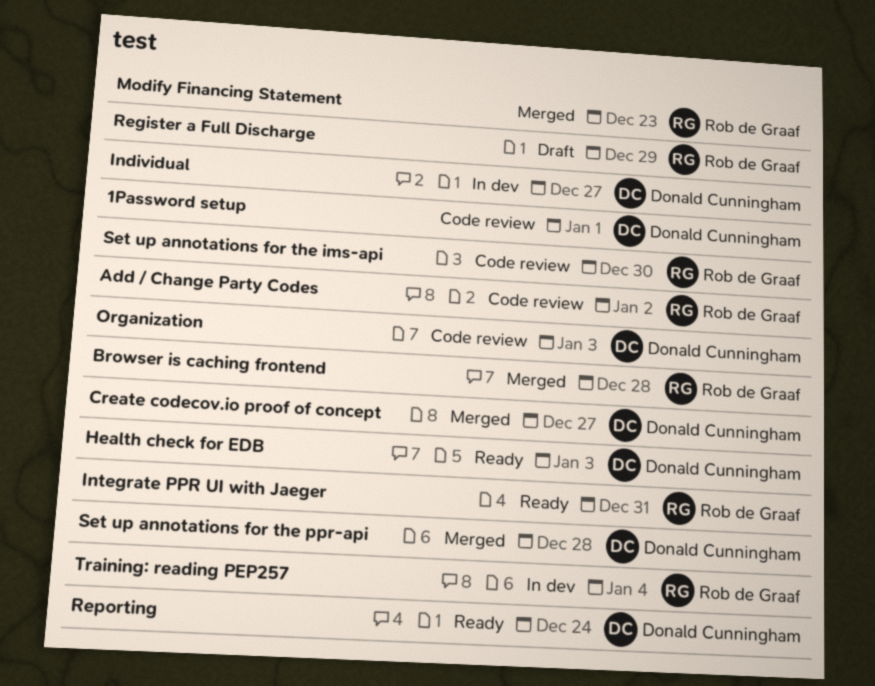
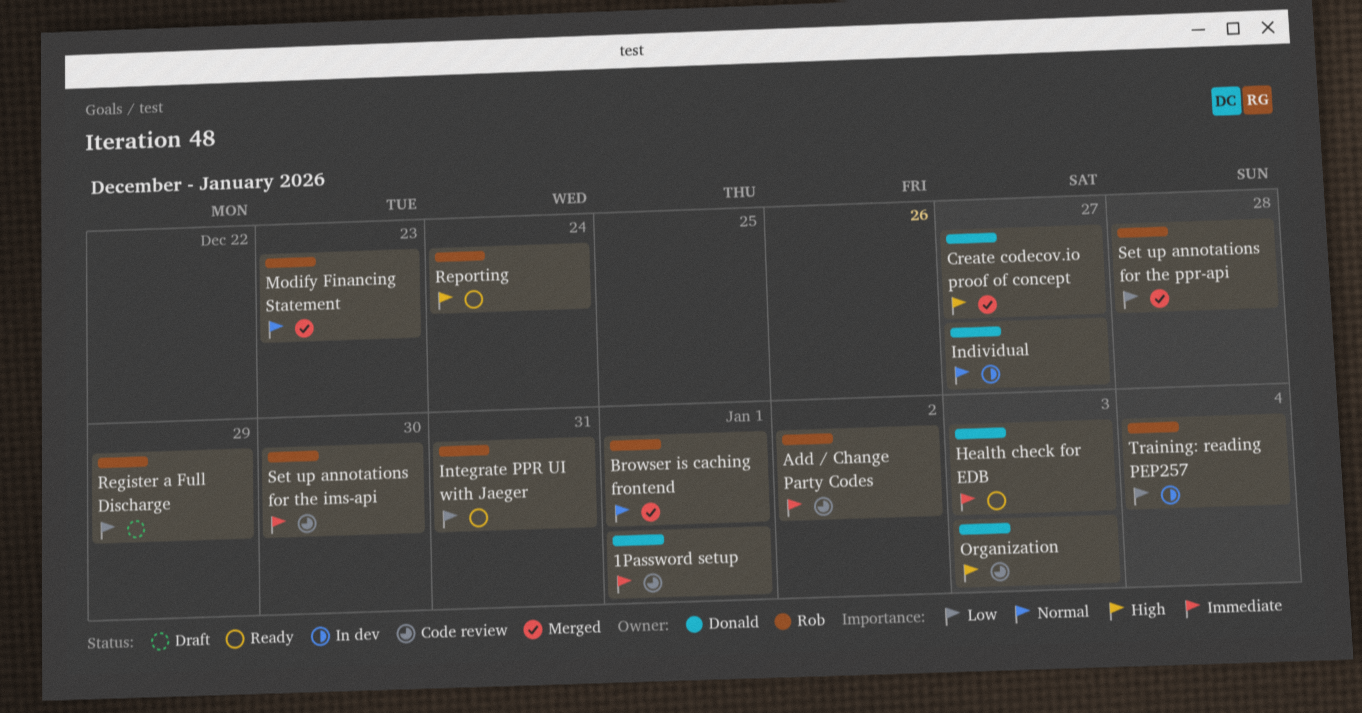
Browser is caching frontend, due: Dec 28 -> Jan 1
Reporting, owner: Donald Cunningham -> Rob de Graaf
Set up annotations for the ppr-api, owner: Donald Cunningham -> Rob de Graaf

